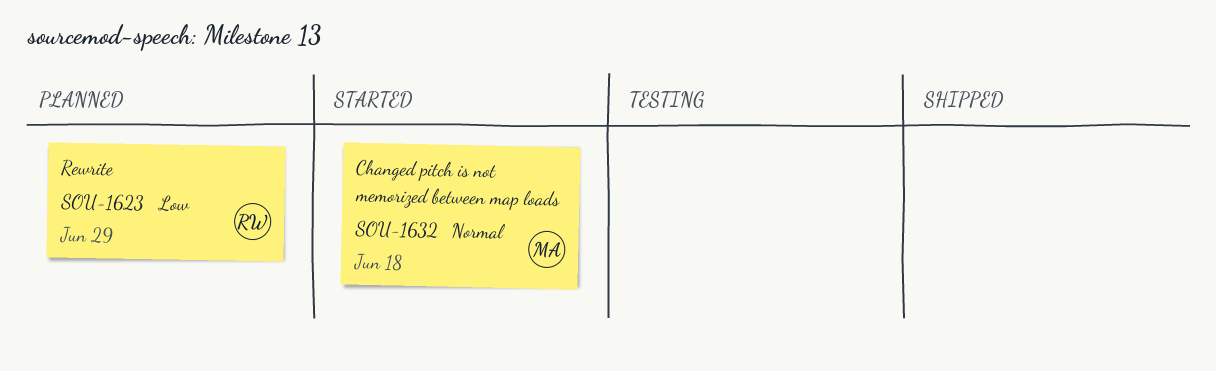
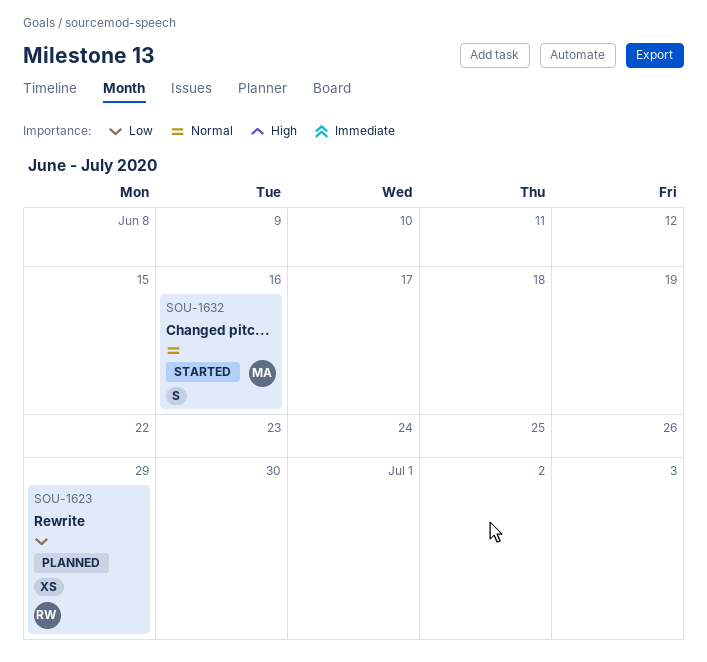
SOU-1632, due: Jun 18 -> Jun 16

